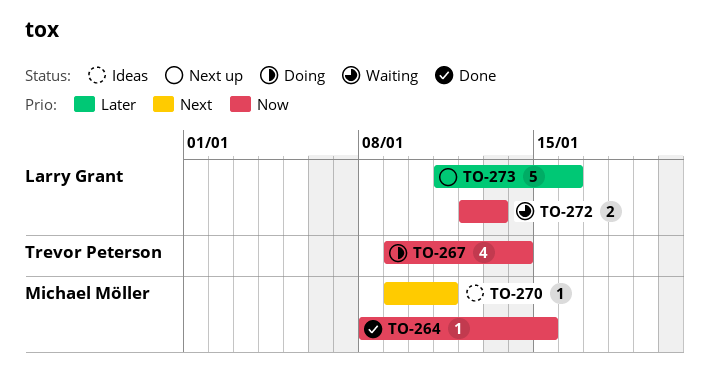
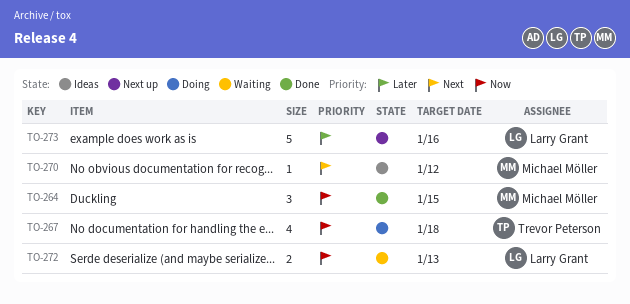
TO-264, estimate: 1 -> 3
TO-267, due: Jan 14 -> Jan 18
TO-270, due: Jan 11 -> Jan 12

